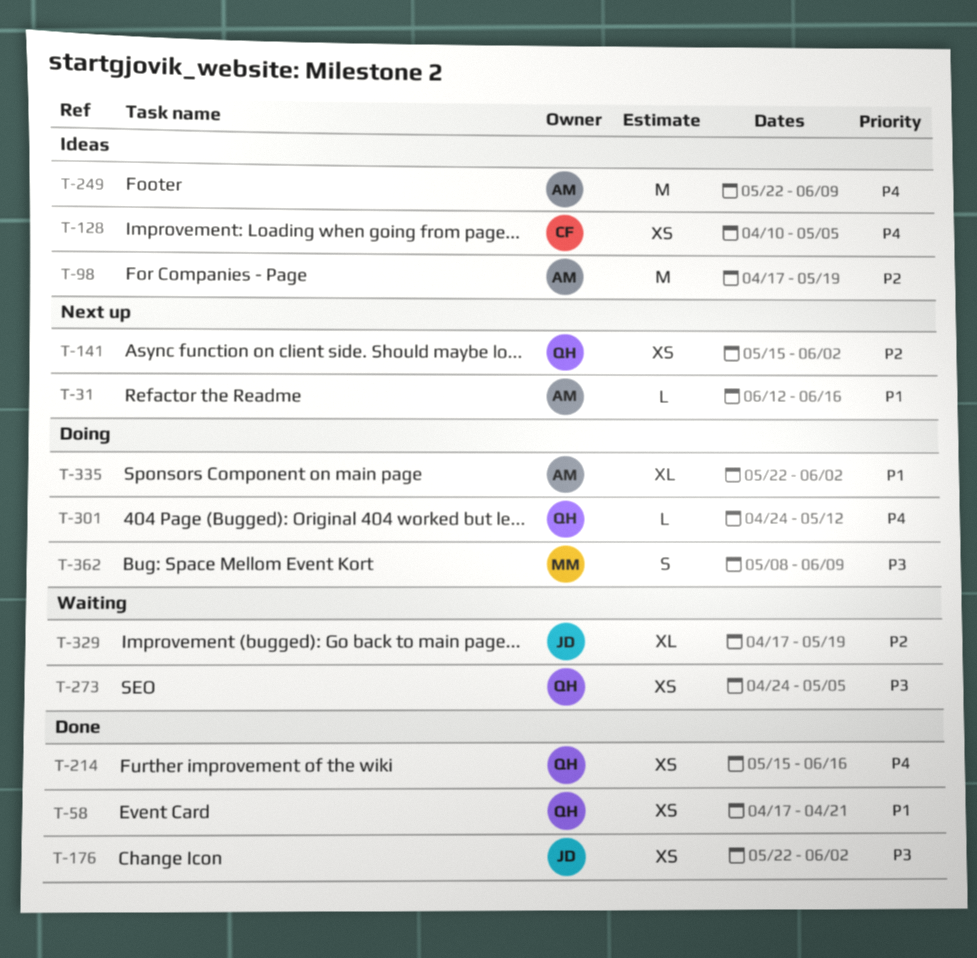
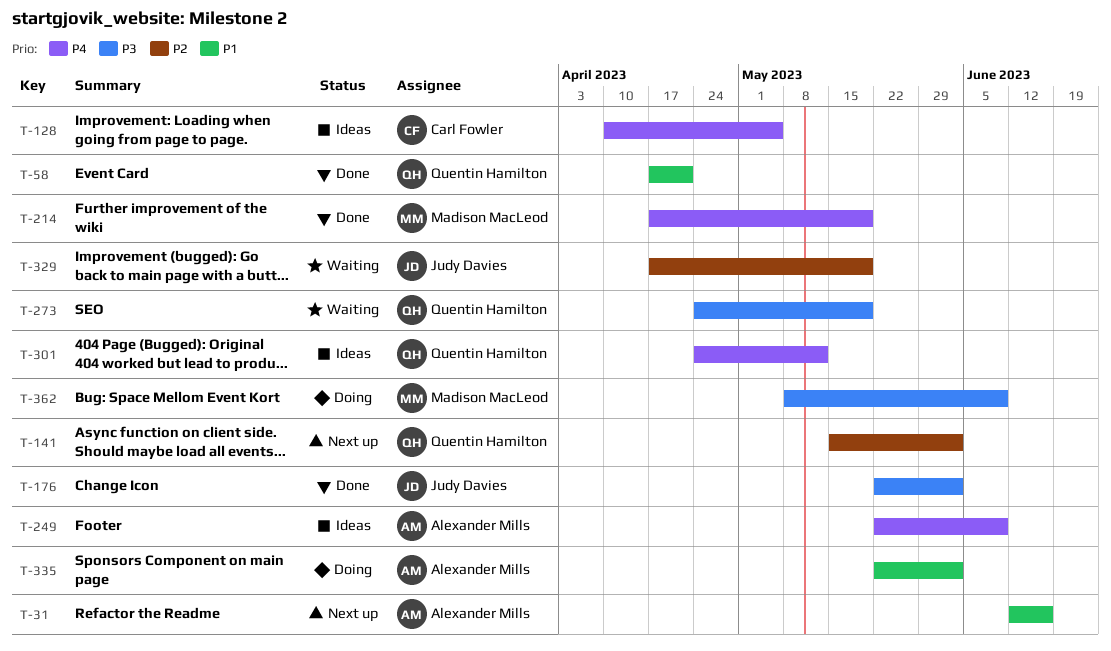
T-98: present -> none
T-214, owner: Quentin Hamilton -> Madison MacLeod
T-214, start: May 15 -> Apr 17
T-214, due: Jun 16 -> May 19
T-273, due: May 5 -> May 19
T-301, status: Doing -> Ideas

